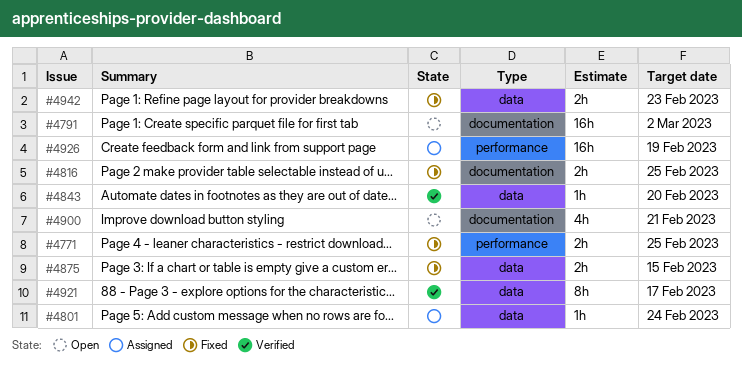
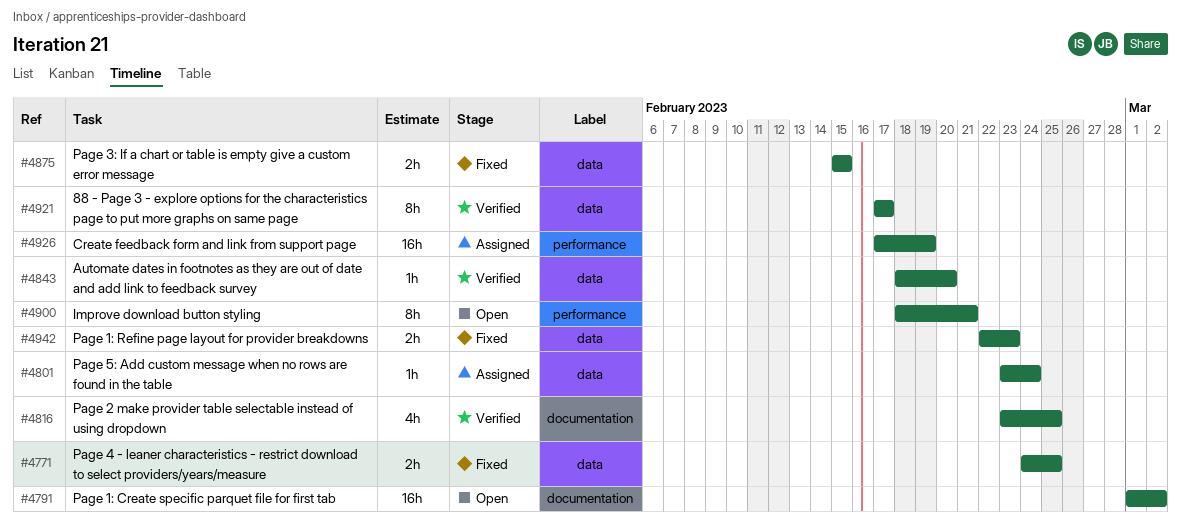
#4771, label: performance -> data
#4816, status: Fixed -> Verified
#4816, estimate: 2h -> 4h
#4900, label: documentation -> performance
#4900, estimate: 4h -> 8h

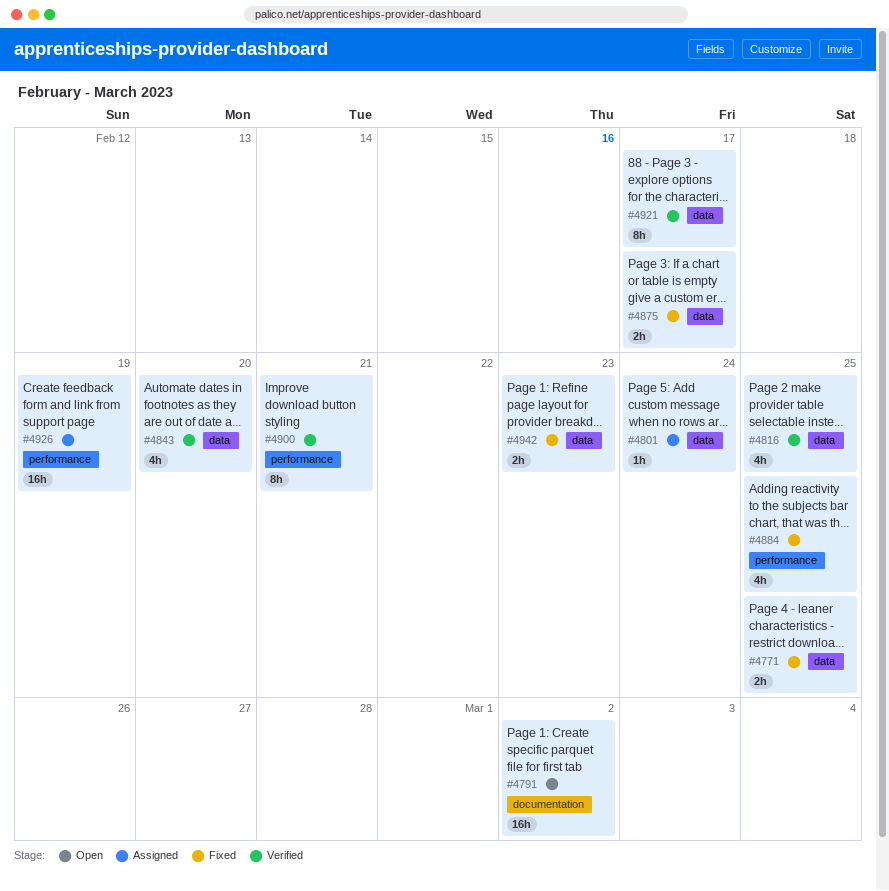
#4816, label: documentation -> data
#4843, estimate: 1h -> 4h
#4875, due: Feb 15 -> Feb 17
#4884: none -> present
#4900, status: Open -> Verified

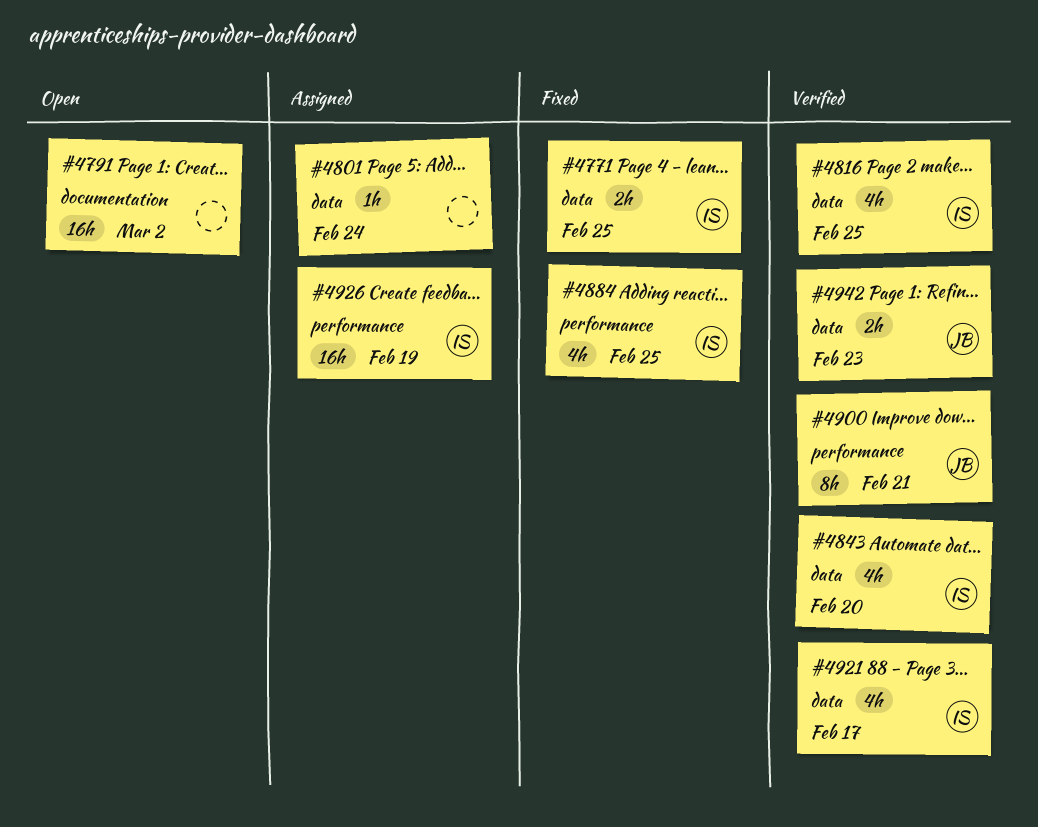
#4875: present -> none
#4921, estimate: 8h -> 4h
#4942, status: Fixed -> Verified

